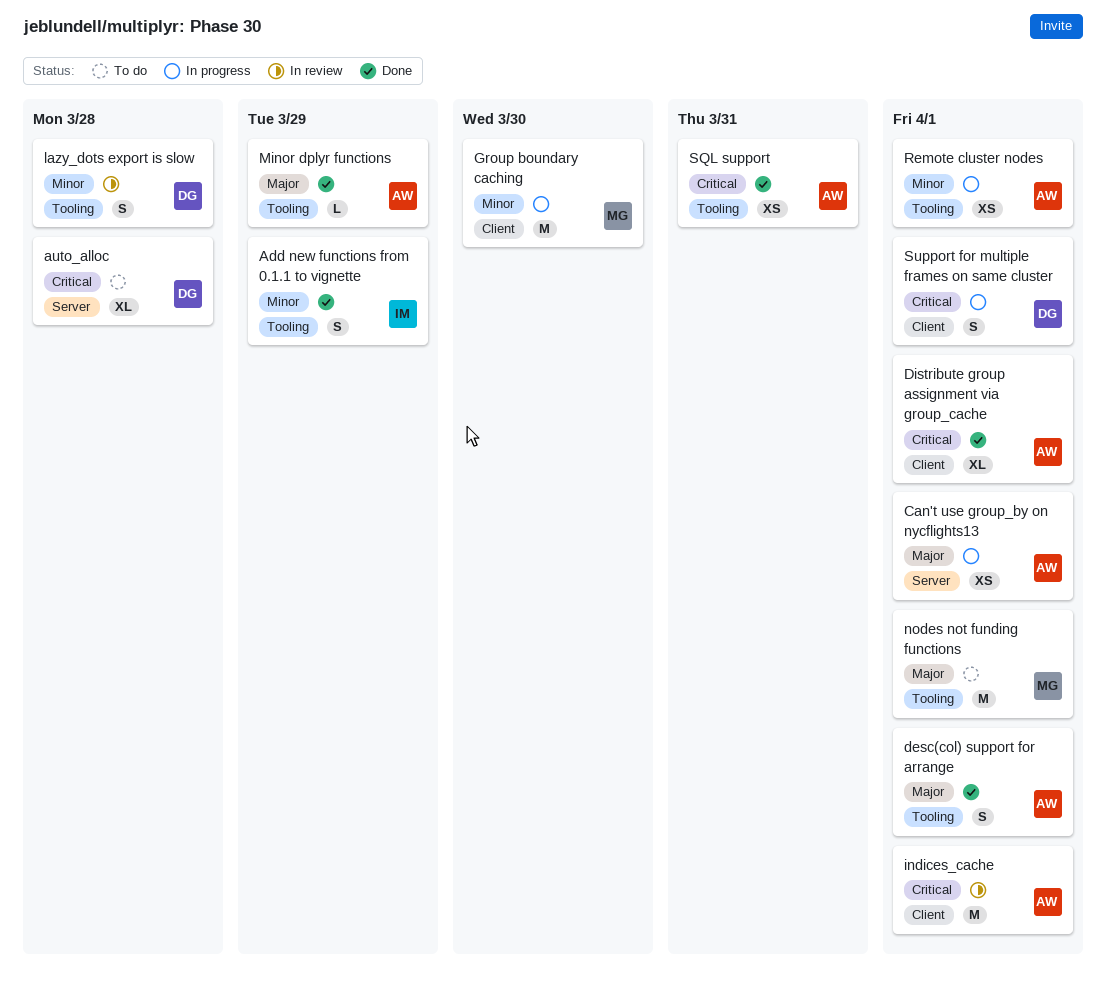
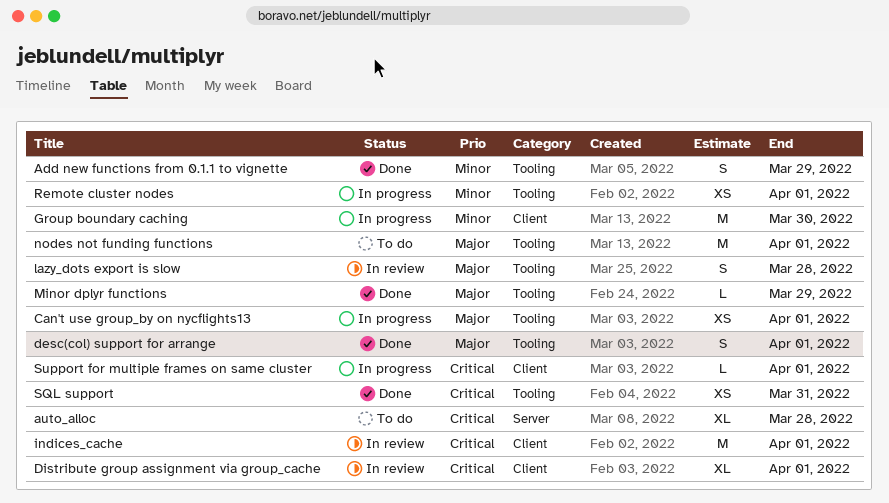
Can't use group_by on nycflights13, label: Server -> Tooling
Distribute group assignment via group_cache, status: Done -> In review
lazy_dots export is slow, priority: Minor -> Major
Support for multiple frames on same cluster, estimate: S -> L

